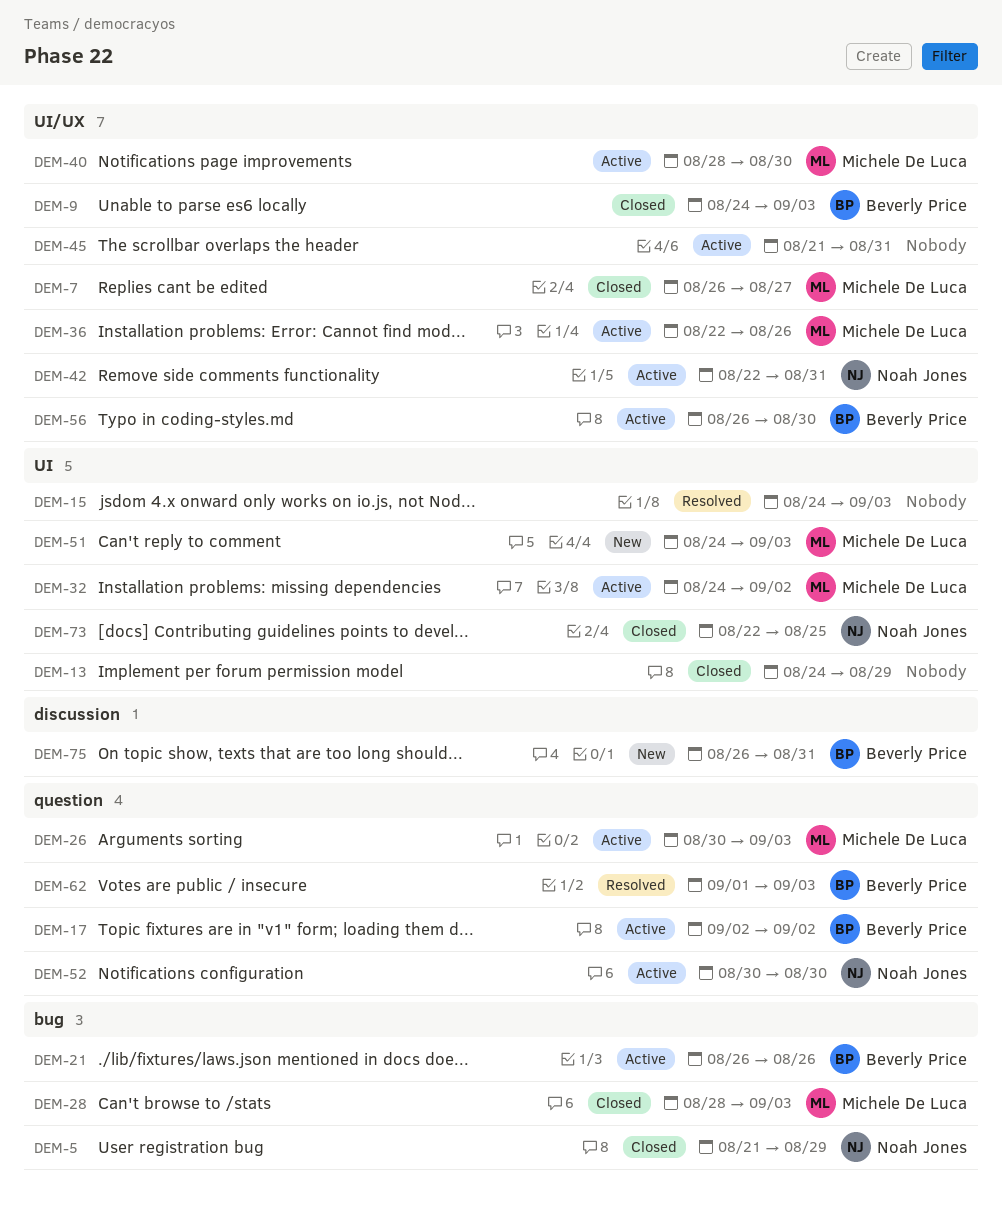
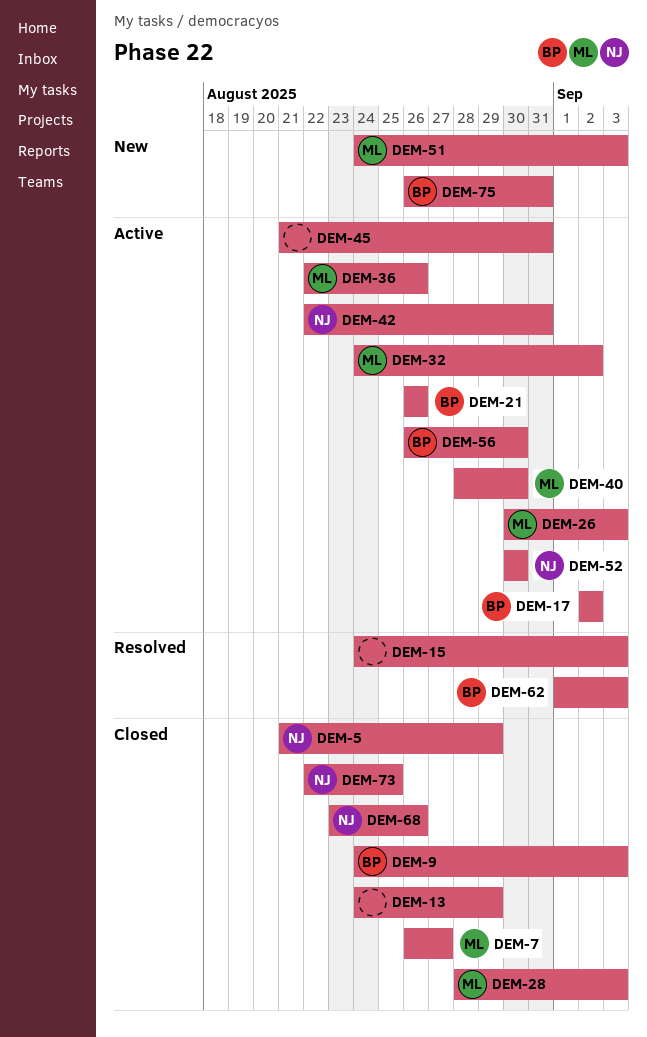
DEM-68: none -> present

